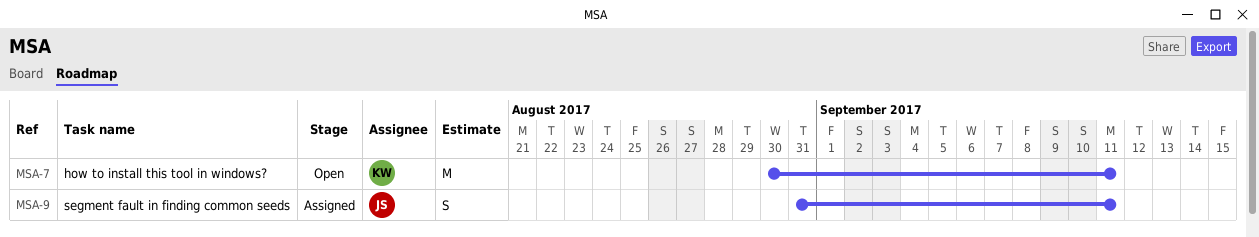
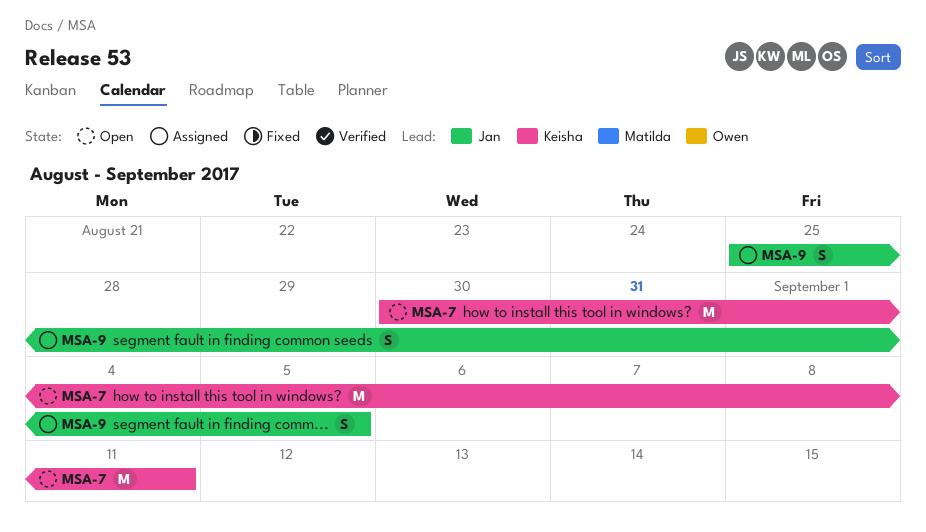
MSA-9, start: Aug 31 -> Aug 25
MSA-9, due: Sep 11 -> Sep 5

